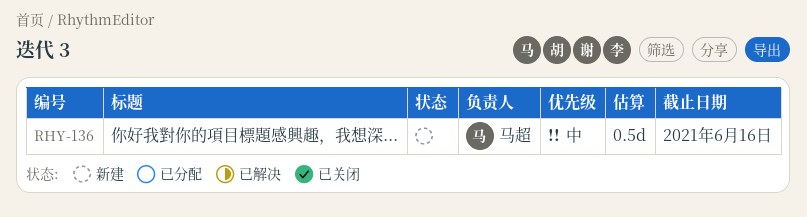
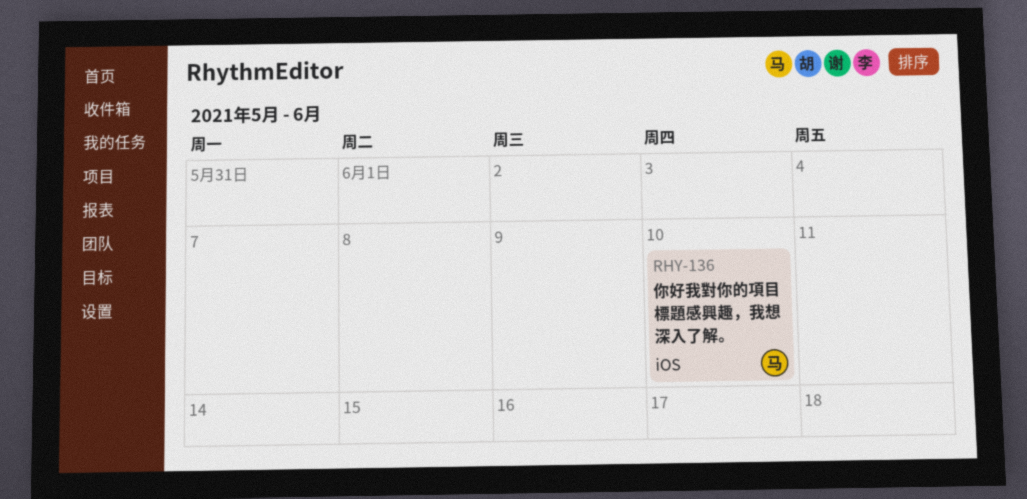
RHY-136, due: Jun 16 -> Jun 10

